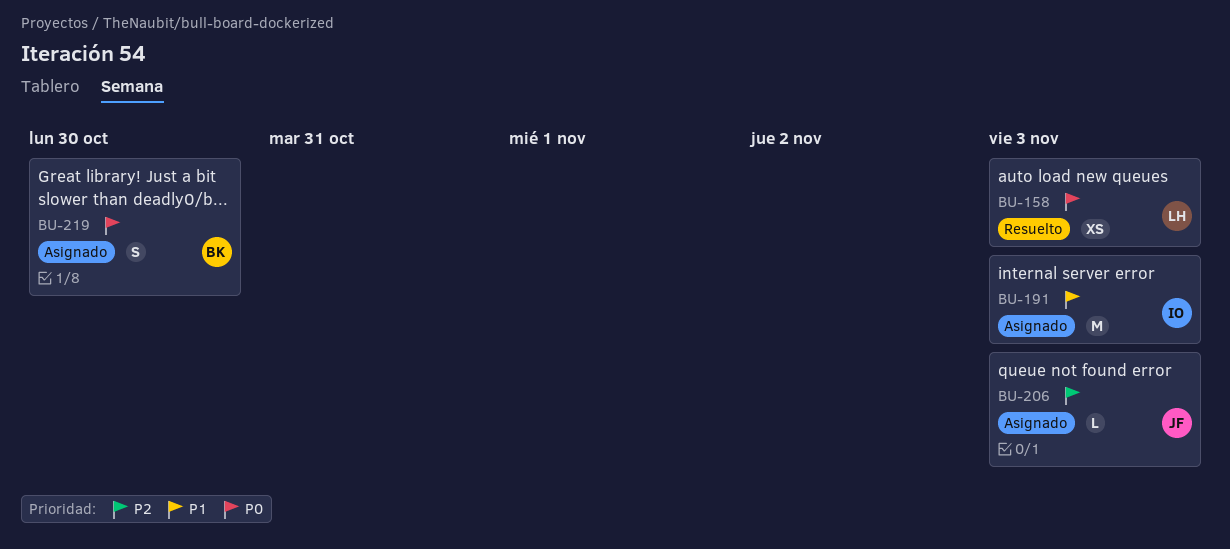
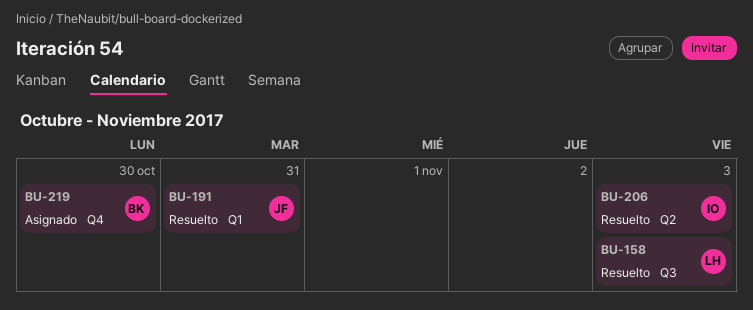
BU-191, status: Asignado -> Resuelto
BU-191, owner: IO -> JF
BU-191, due: Nov 3 -> Oct 31
BU-206, status: Asignado -> Resuelto
BU-206, owner: JF -> IO

